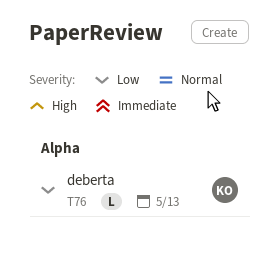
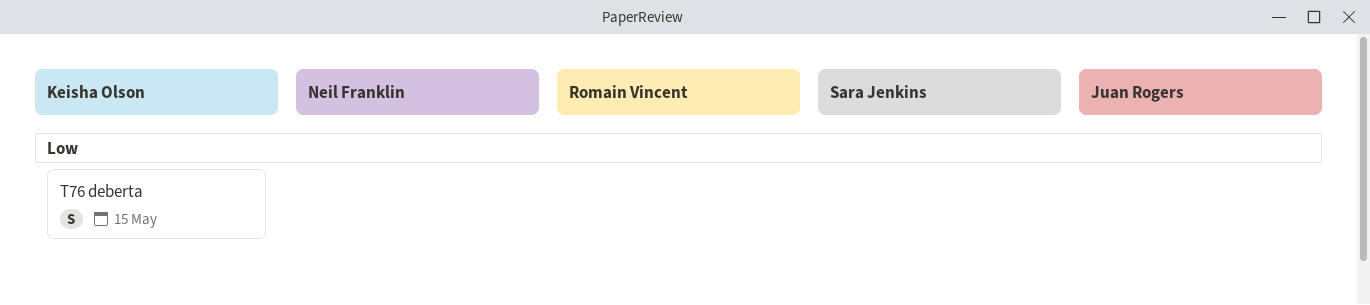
T76, estimate: L -> S
T76, due: May 13 -> May 15

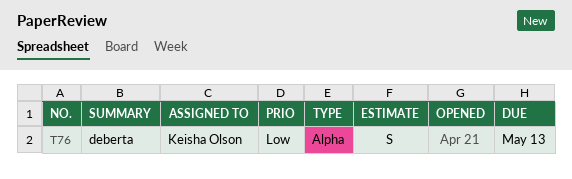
T76, due: May 15 -> May 13

